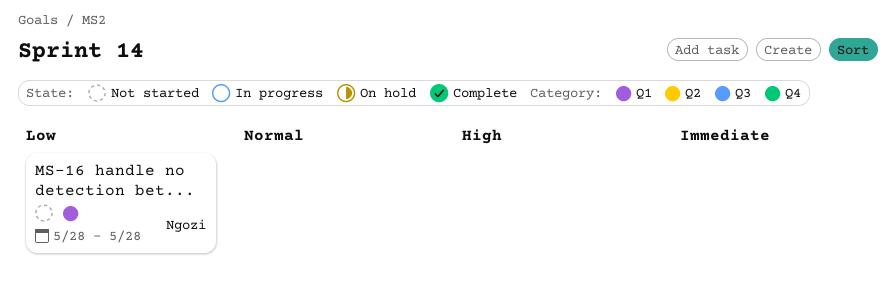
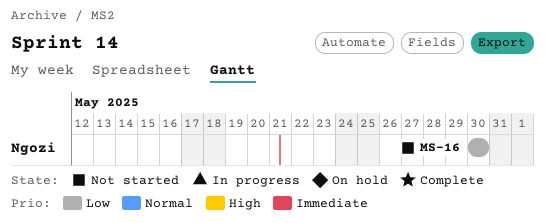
MS-16, start: May 28 -> May 30
MS-16, due: May 28 -> May 30

